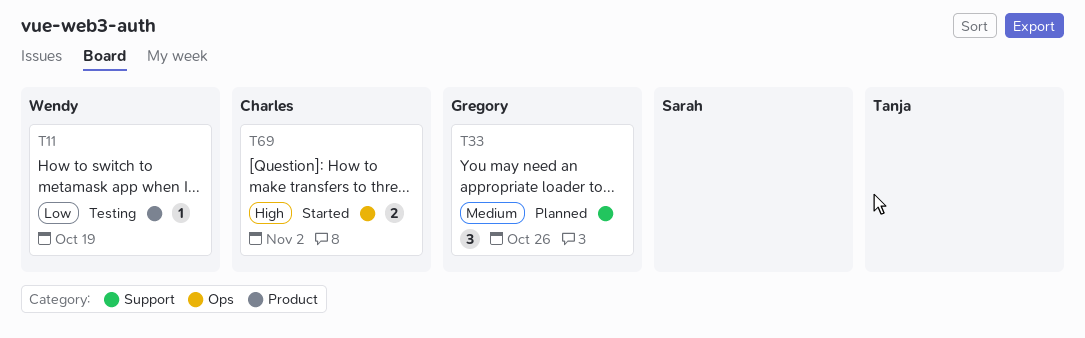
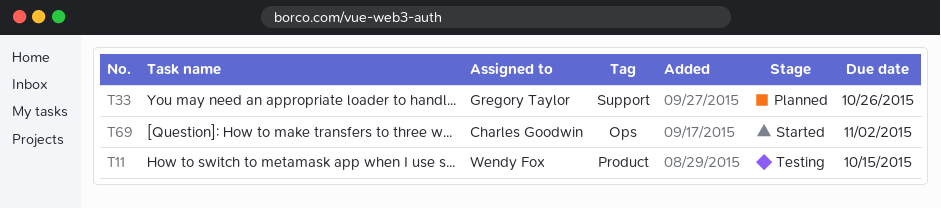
T11, due: Oct 19 -> Oct 15

